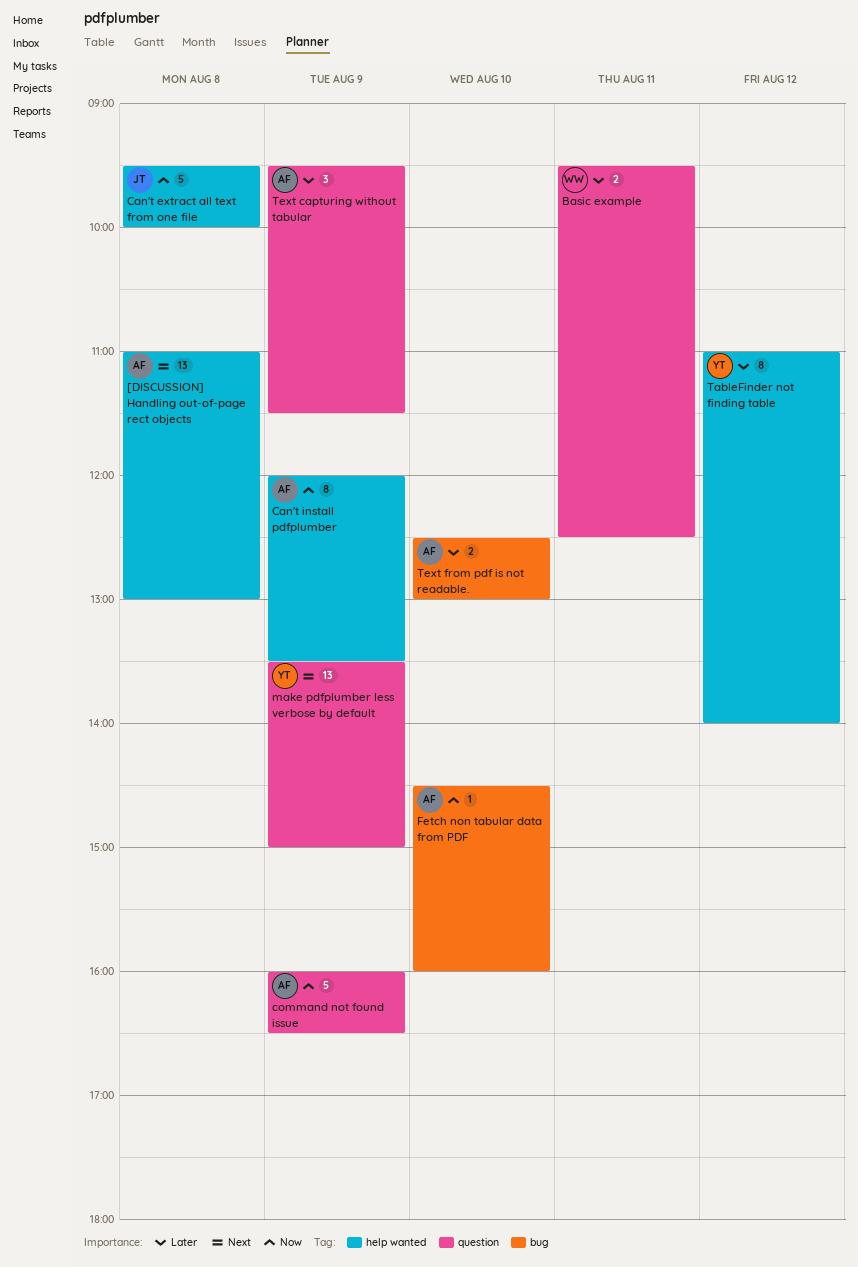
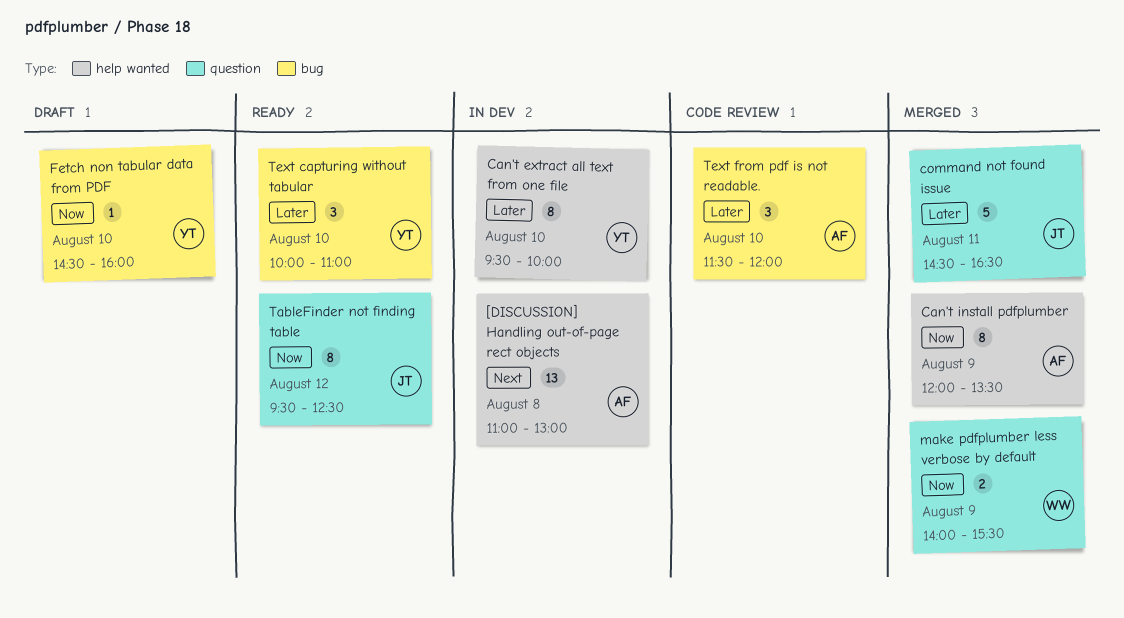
Basic example: present -> none
Can't extract all text from one file, owner: JT -> YT
Can't extract all text from one file, priority: Now -> Later
Can't extract all text from one file, estimate: 5 -> 8
Can't extract all text from one file, day: Aug 8 -> Aug 10
command not found issue, owner: AF -> JT
command not found issue, priority: Now -> Later
command not found issue, day: Aug 9 -> Aug 11
command not found issue, begins: 16:00 -> 14:30
Fetch non tabular data from PDF, owner: AF -> YT
make pdfplumber less verbose by default, owner: YT -> WW
make pdfplumber less verbose by default, priority: Next -> Now
make pdfplumber less verbose by default, estimate: 13 -> 2
make pdfplumber less verbose by default, begins: 13:30 -> 14:00
make pdfplumber less verbose by default, ends: 15:00 -> 15:30
TableFinder not finding table, owner: YT -> JT
TableFinder not finding table, priority: Later -> Now
TableFinder not finding table, label: help wanted -> question
TableFinder not finding table, begins: 11:00 -> 09:30
TableFinder not finding table, ends: 14:00 -> 12:30
Text capturing without tabular, owner: AF -> YT
Text capturing without tabular, label: question -> bug
Text capturing without tabular, day: Aug 9 -> Aug 10
Text capturing without tabular, begins: 09:30 -> 10:00
Text capturing without tabular, ends: 11:30 -> 11:00
Text from pdf is not readable., estimate: 2 -> 3
Text from pdf is not readable., begins: 12:30 -> 11:30
Text from pdf is not readable., ends: 13:00 -> 12:00

